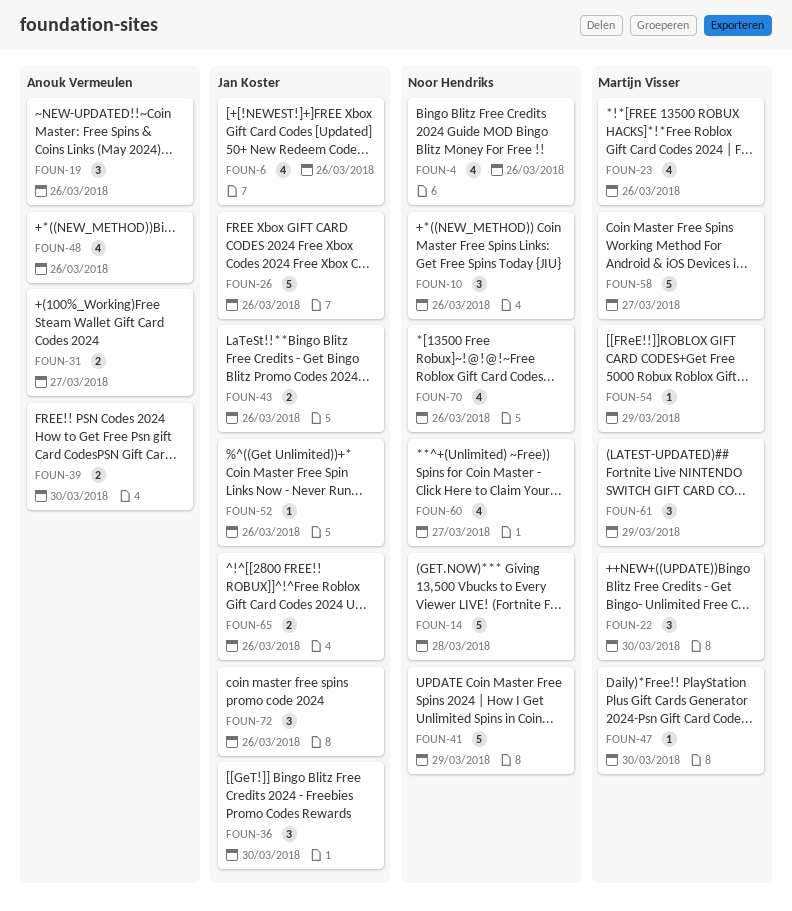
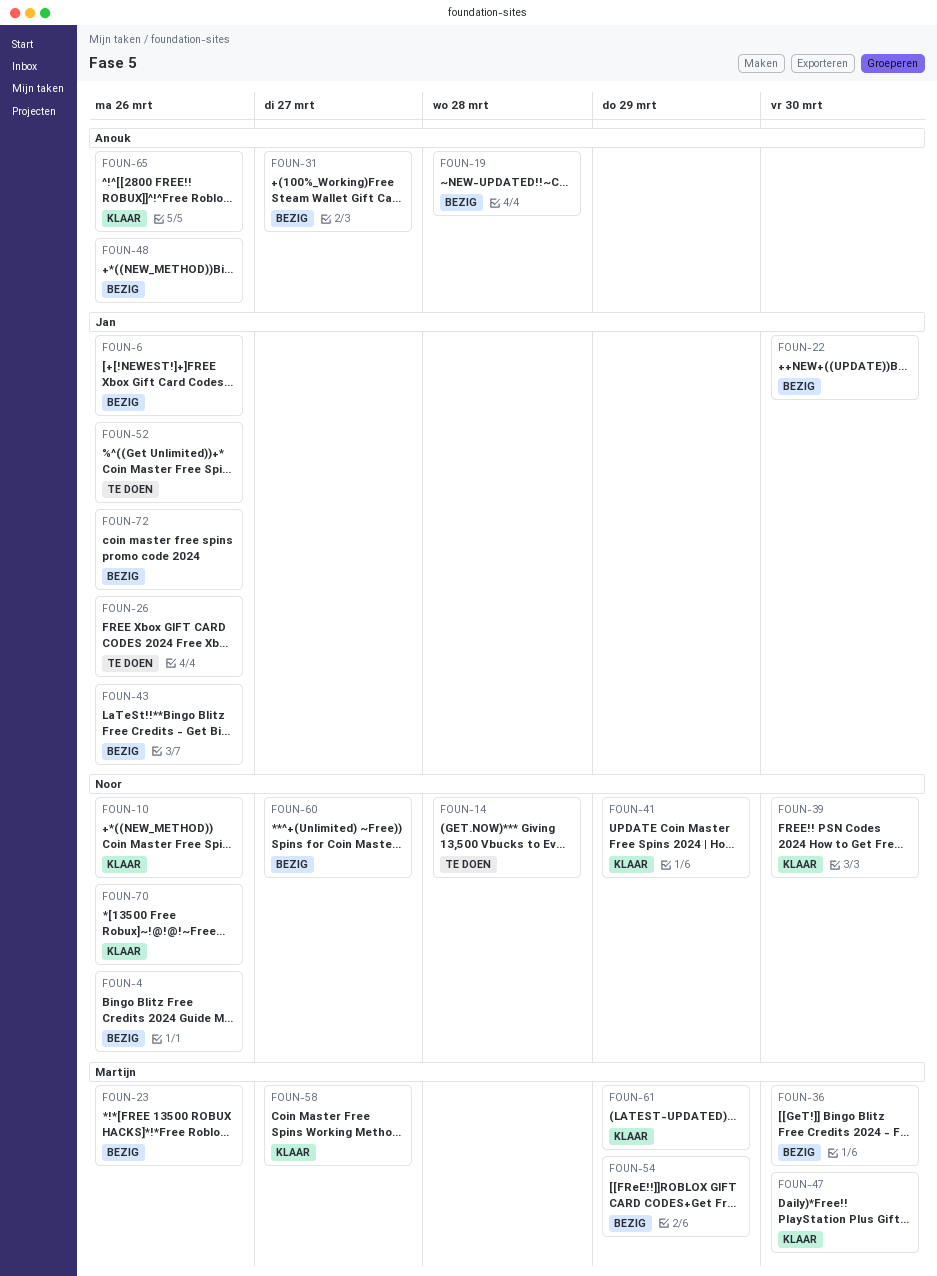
FOUN-19, due: Mar 26 -> Mar 28
FOUN-22, owner: Martijn Visser -> Jan Koster
FOUN-36, owner: Jan Koster -> Martijn Visser
FOUN-39, owner: Anouk Vermeulen -> Noor Hendriks
FOUN-65, owner: Jan Koster -> Anouk Vermeulen

